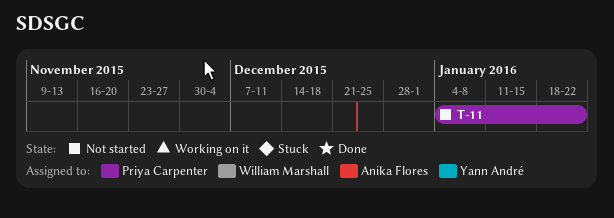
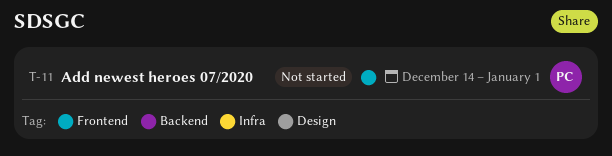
T-11, start: Jan 4 -> Dec 14
T-11, due: Jan 22 -> Jan 1

